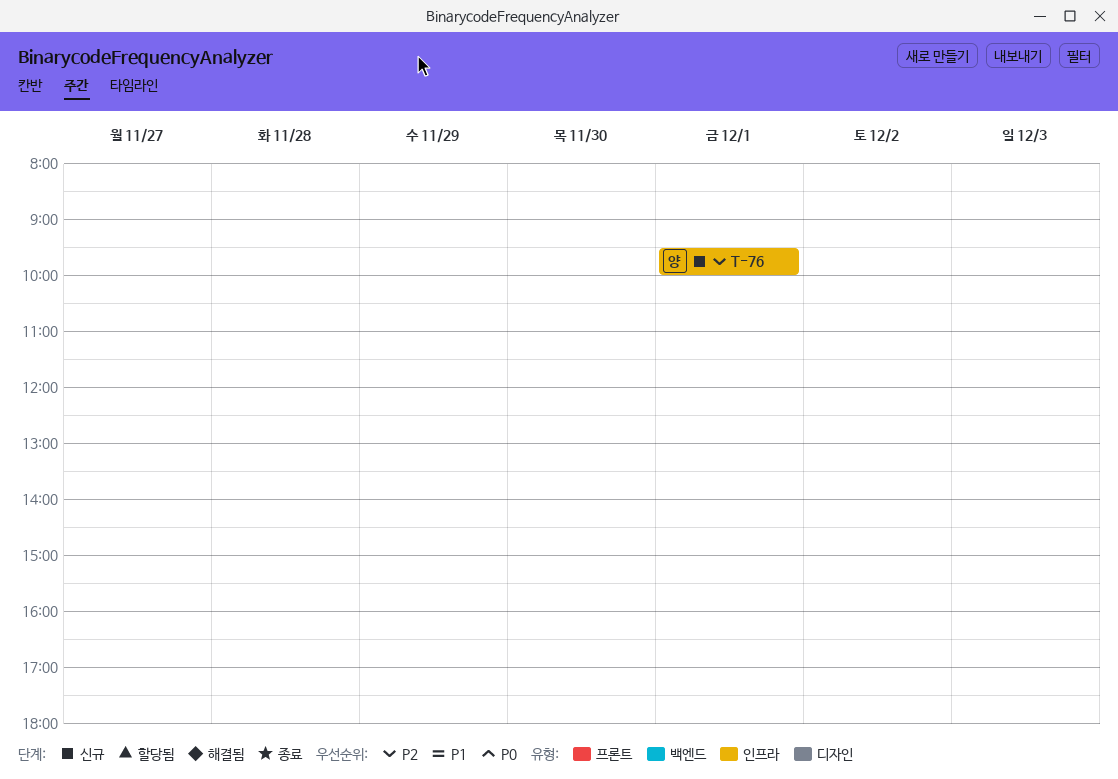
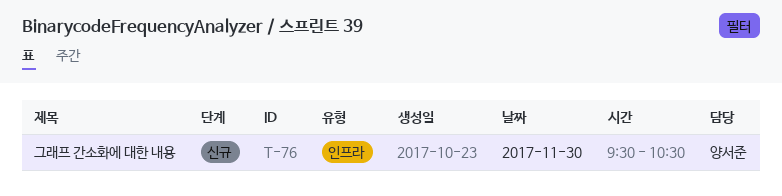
T-76, day: Dec 1 -> Nov 30
T-76, ends: 10:00 -> 10:30

